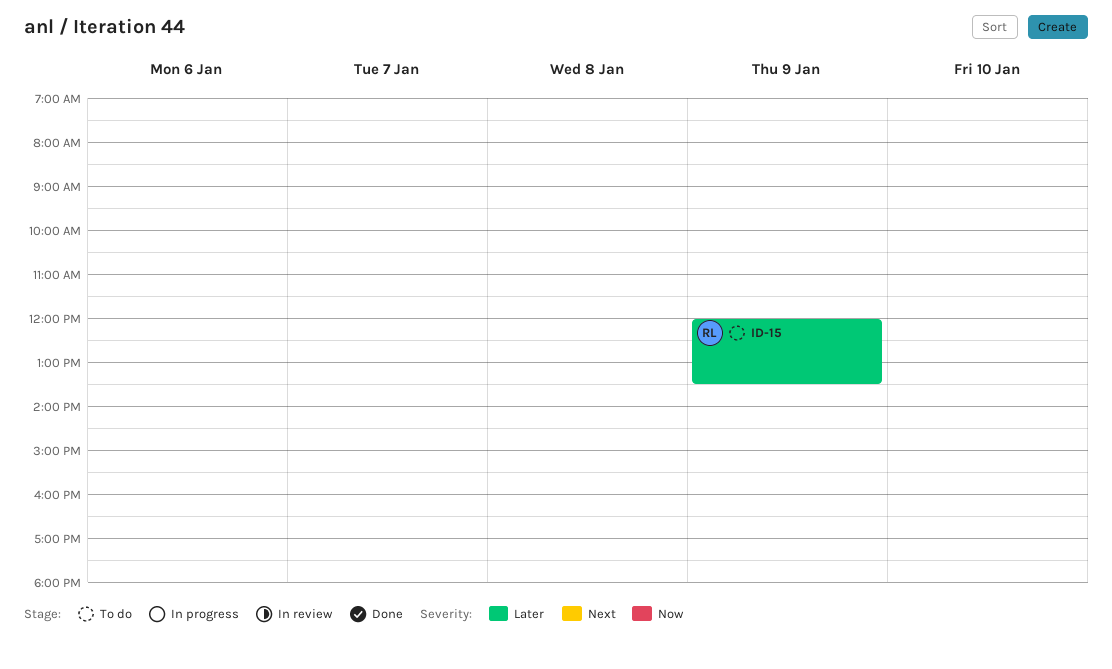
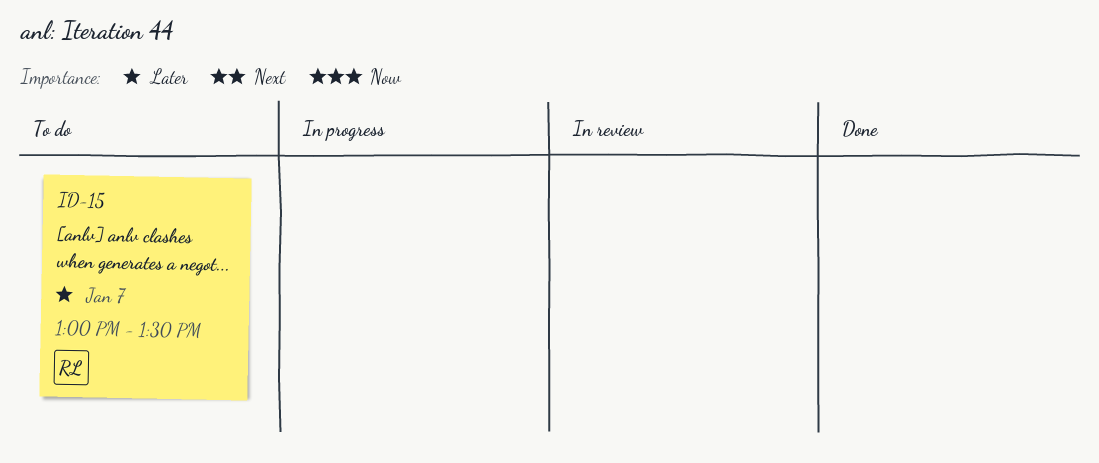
ID-15, day: Jan 9 -> Jan 7
ID-15, begins: 12:00 -> 13:00

